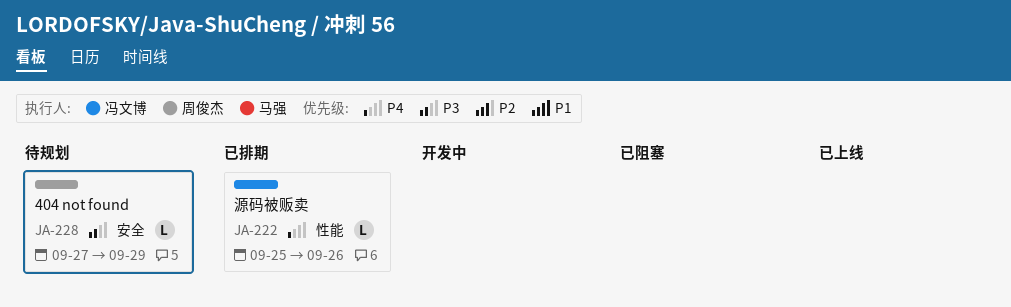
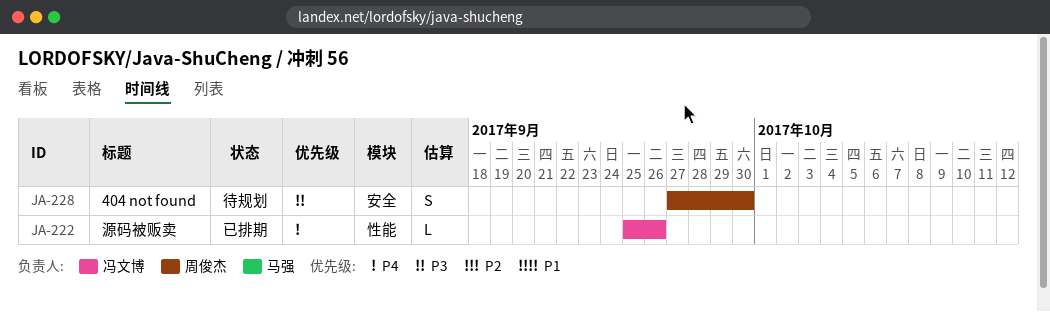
JA-228, estimate: L -> S
JA-228, due: Sep 29 -> Sep 30

